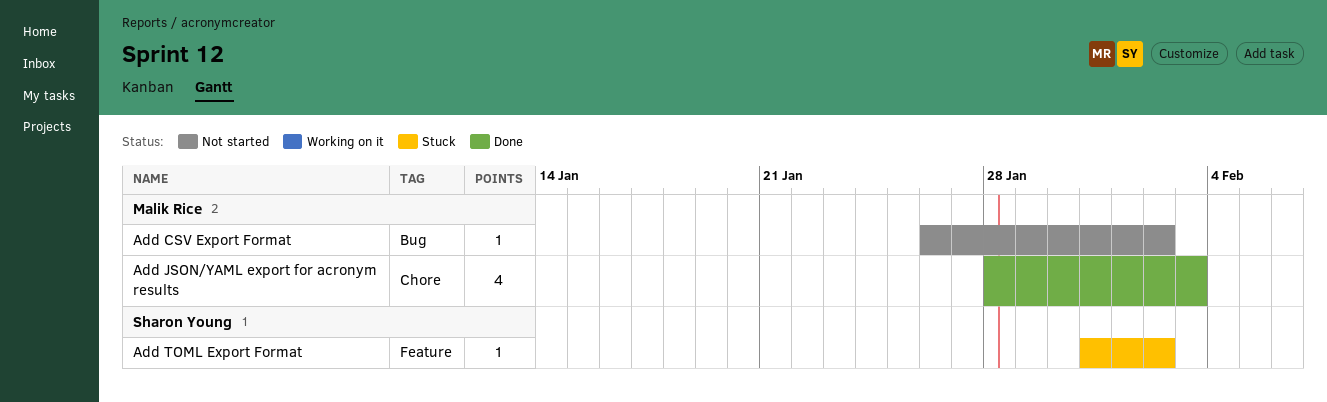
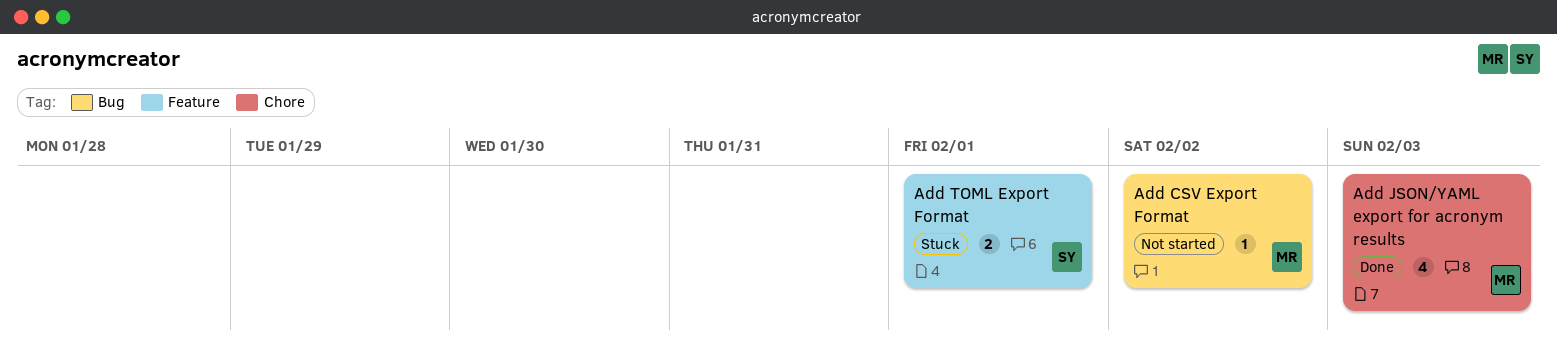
Add TOML Export Format, estimate: 1 -> 2
Add TOML Export Format, due: Feb 2 -> Feb 1

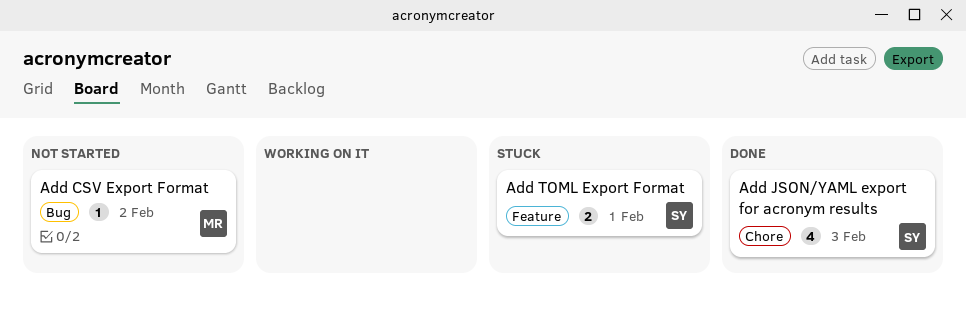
Add JSON/YAML export for acronym results, owner: MR -> SY

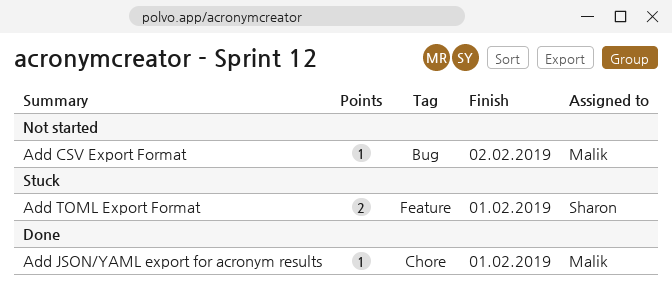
Add JSON/YAML export for acronym results, owner: Sharon -> Malik
Add JSON/YAML export for acronym results, estimate: 4 -> 1
Add JSON/YAML export for acronym results, due: Feb 3 -> Feb 1

